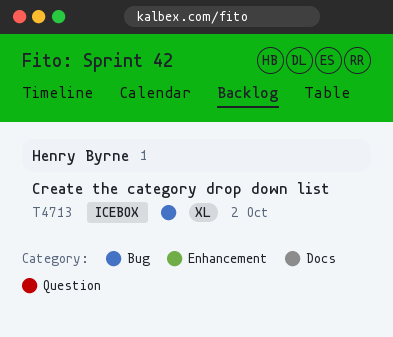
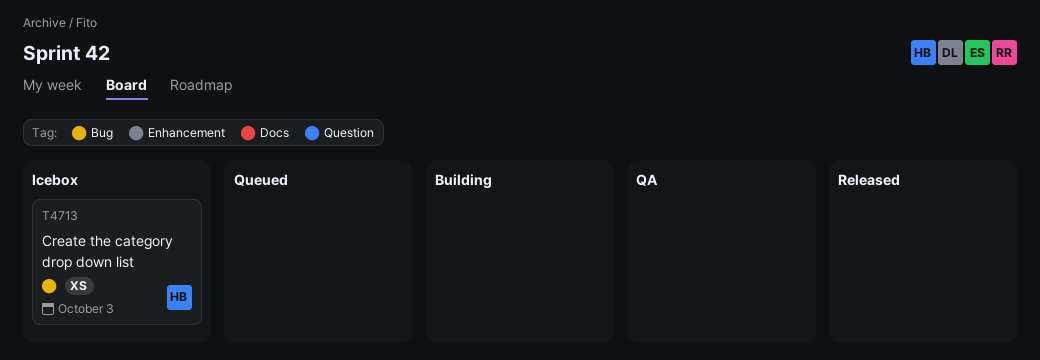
T4713, estimate: XL -> XS
T4713, due: Oct 2 -> Oct 3

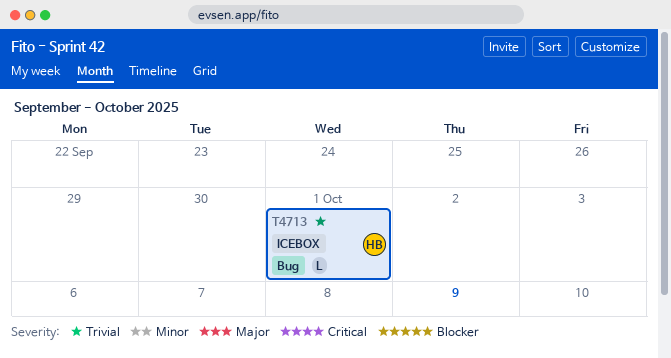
T4713, estimate: XS -> L
T4713, due: Oct 3 -> Oct 1

